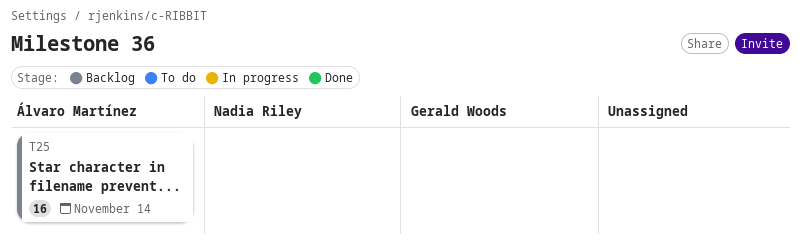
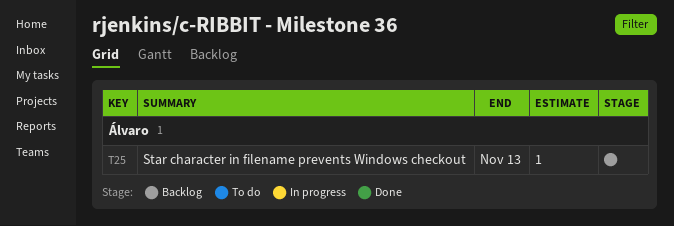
T25, estimate: 16 -> 1
T25, due: Nov 14 -> Nov 13

